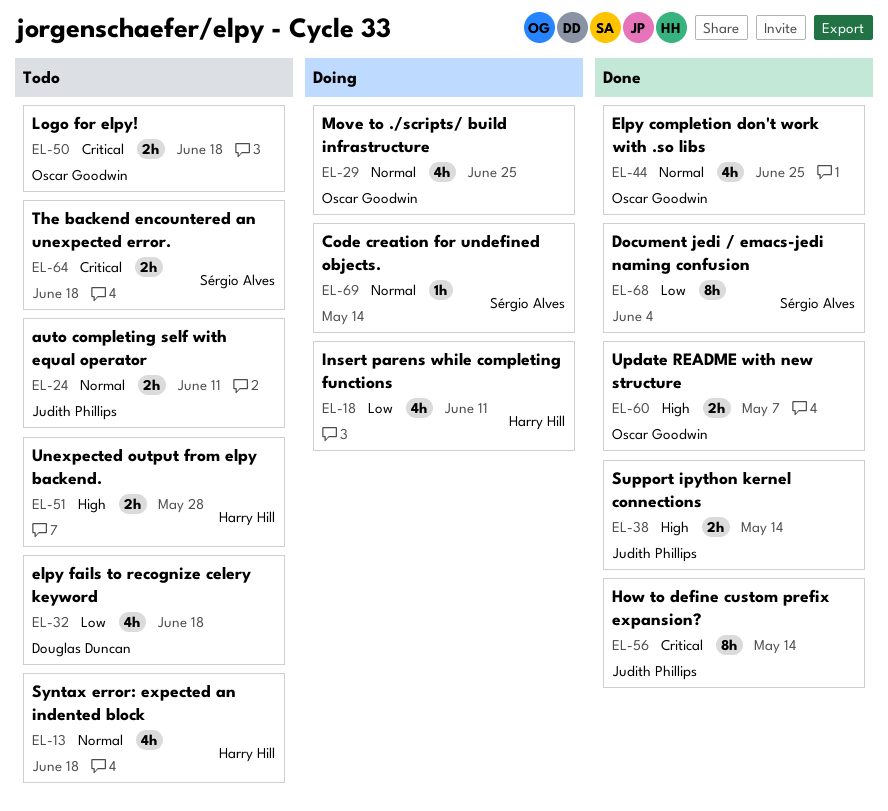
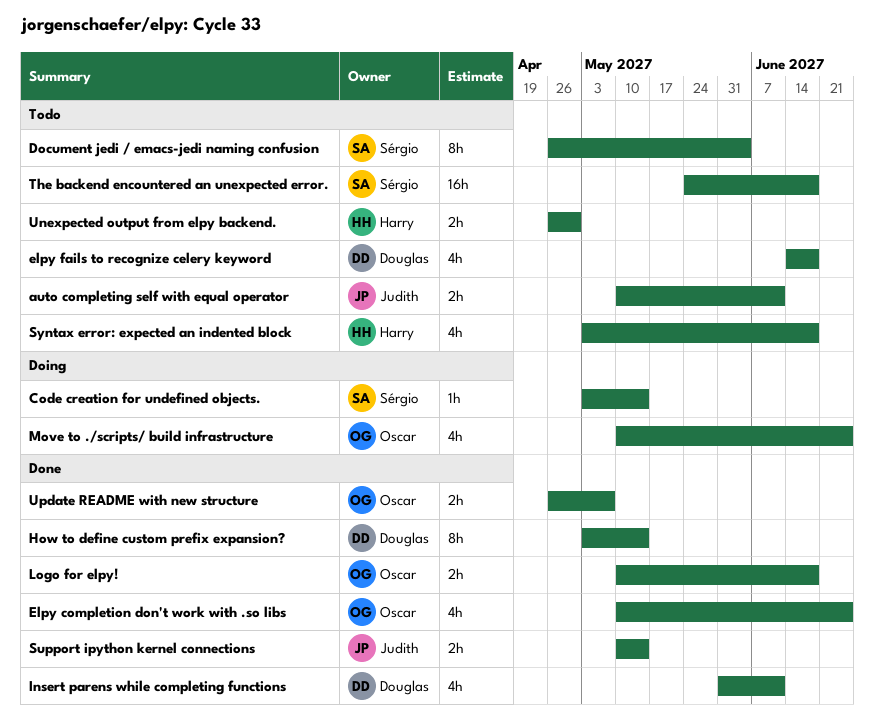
Document jedi / emacs-jedi naming confusion, status: Done -> Todo
How to define custom prefix expansion?, owner: Judith Phillips -> Douglas Duncan
Insert parens while completing functions, status: Doing -> Done
Insert parens while completing functions, owner: Harry Hill -> Douglas Duncan
Logo for elpy!, status: Todo -> Done
The backend encountered an unexpected error., estimate: 2h -> 16h
Unexpected output from elpy backend., due: May 28 -> Apr 30

